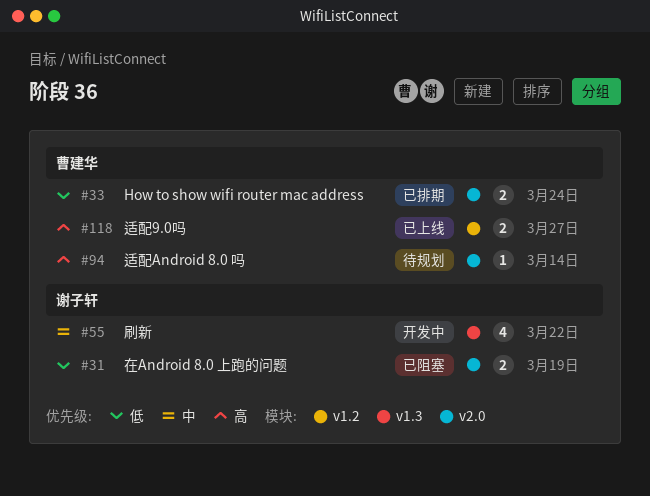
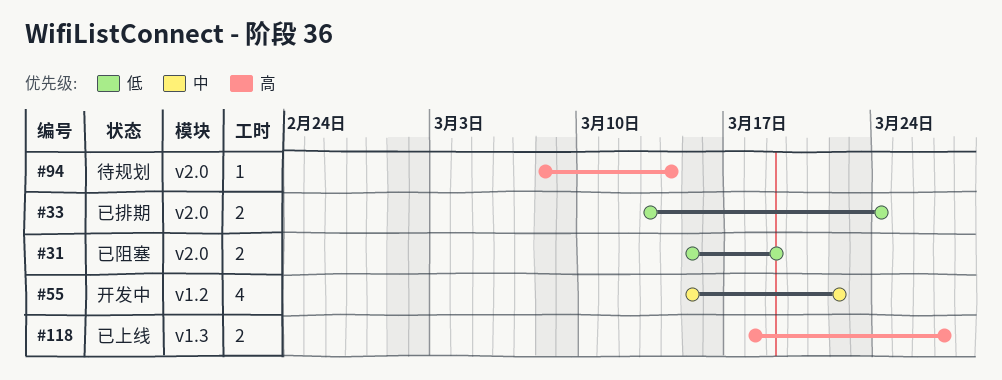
#55, label: v1.3 -> v1.2
#118, label: v1.2 -> v1.3

